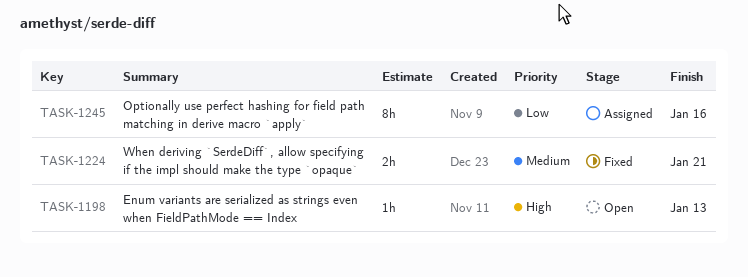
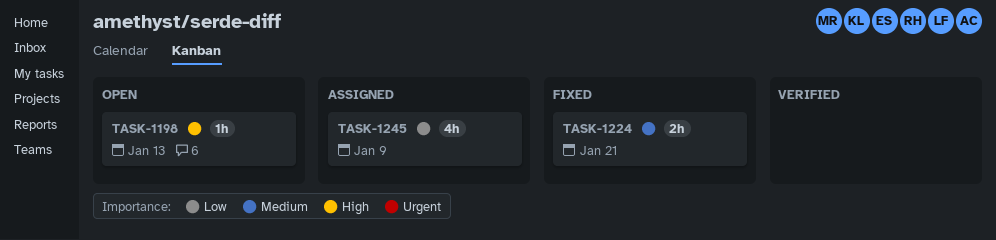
TASK-1245, estimate: 8h -> 4h
TASK-1245, due: Jan 16 -> Jan 9

